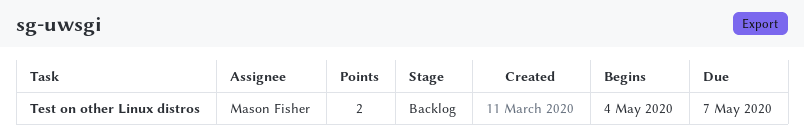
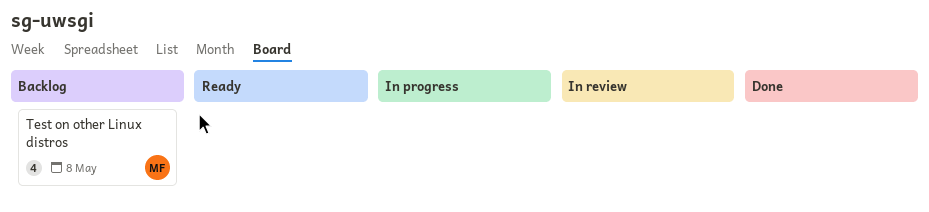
Test on other Linux distros, estimate: 2 -> 4
Test on other Linux distros, due: May 7 -> May 8

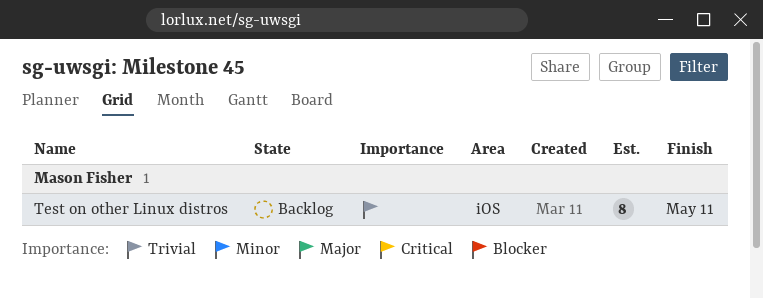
Test on other Linux distros, estimate: 4 -> 8
Test on other Linux distros, due: May 8 -> May 11

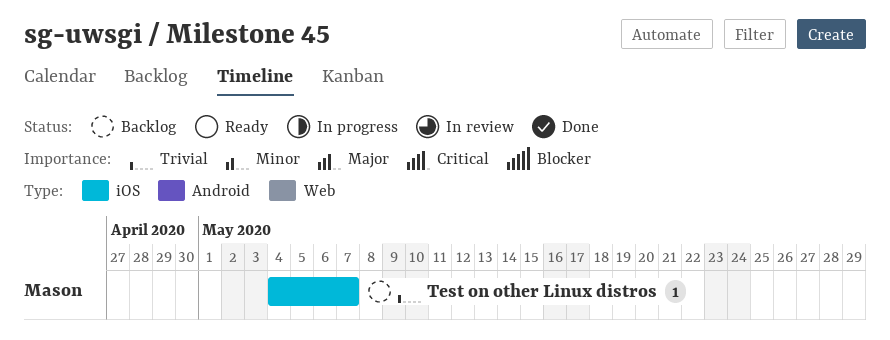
Test on other Linux distros, estimate: 8 -> 1
Test on other Linux distros, due: May 11 -> May 7

